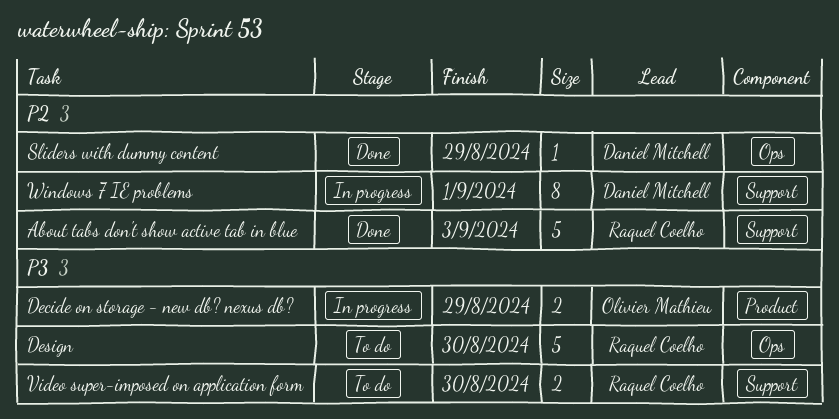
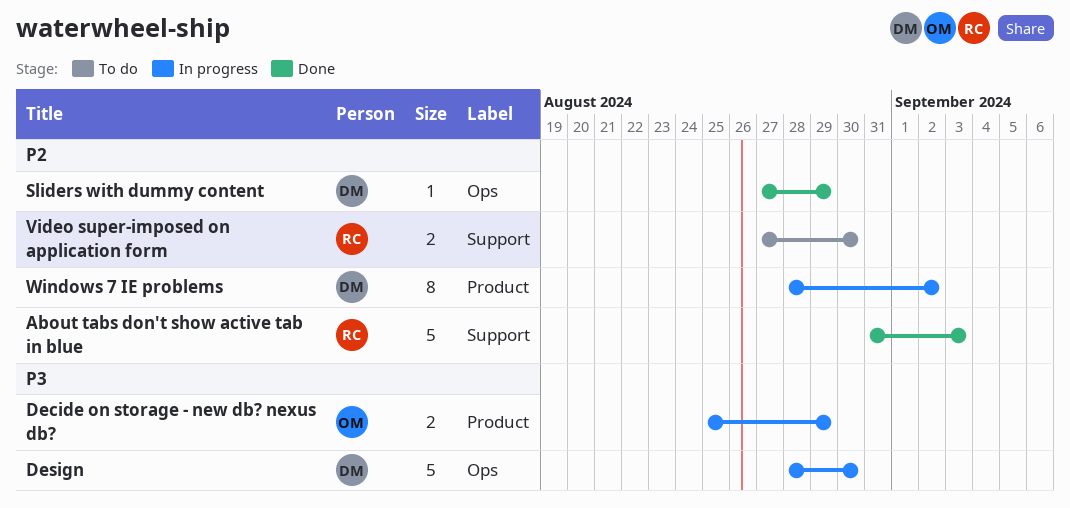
Design, status: To do -> In progress
Design, owner: Raquel Coelho -> Daniel Mitchell
Video super-imposed on application form, priority: P3 -> P2
Windows 7 IE problems, label: Support -> Product
Windows 7 IE problems, due: Sep 1 -> Sep 2

